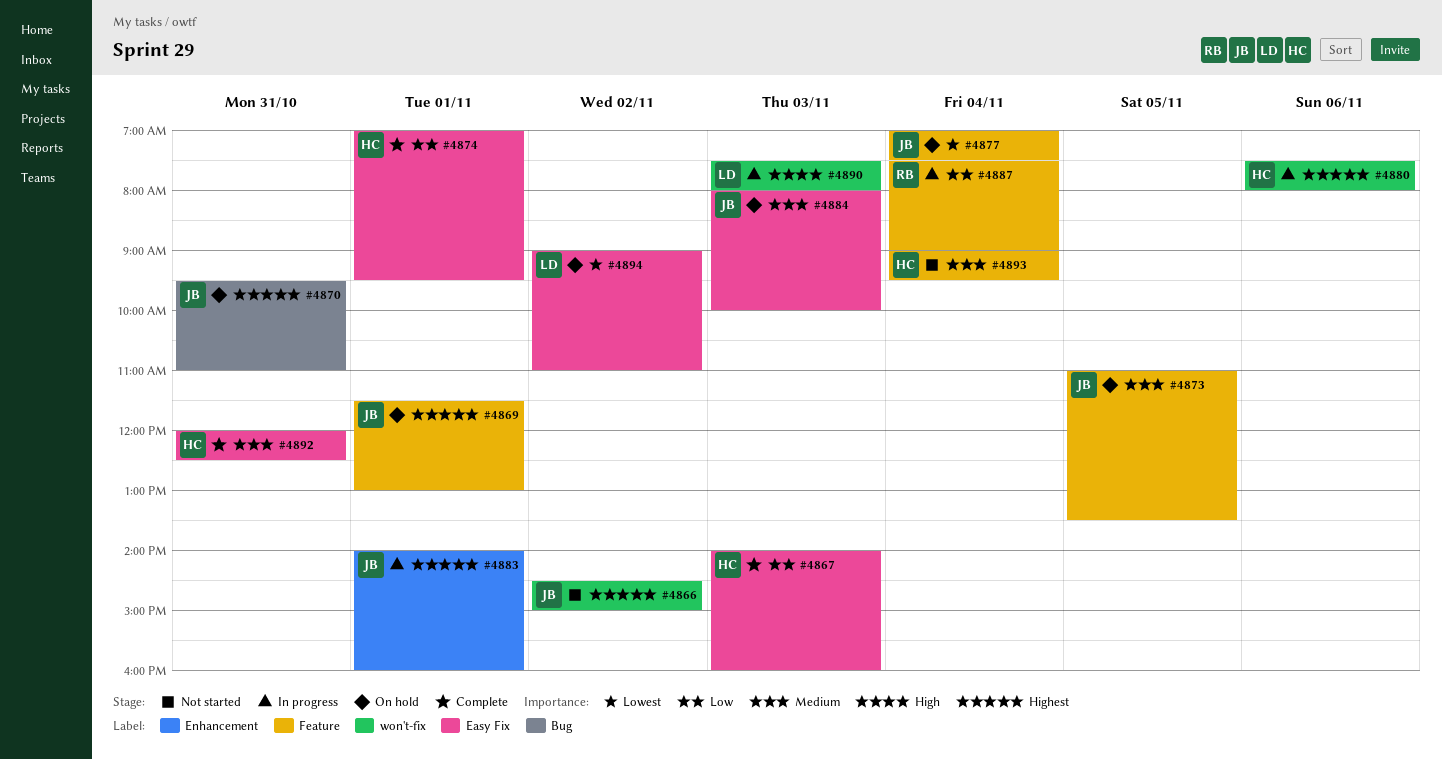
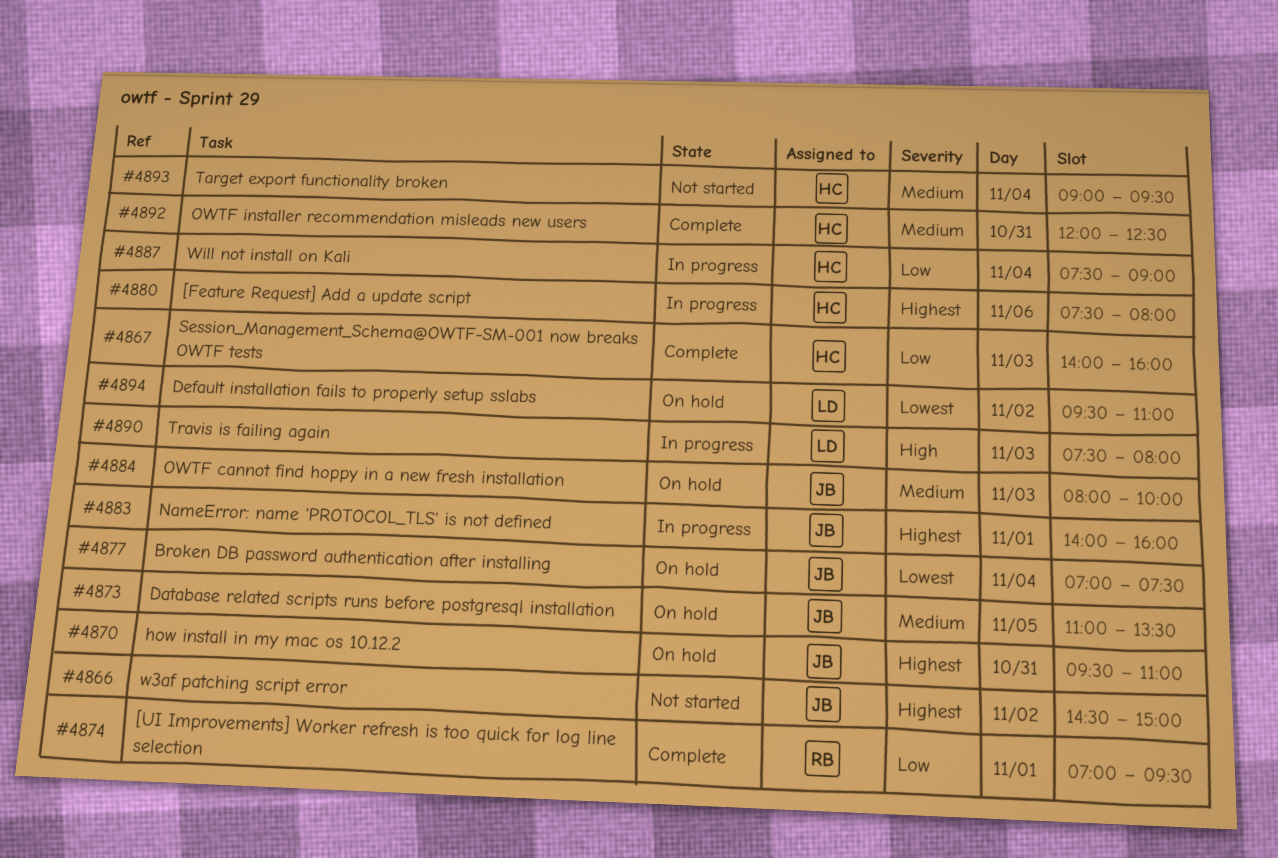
#4869: present -> none
#4874, owner: HC -> RB
#4887, owner: RB -> HC
#4894, begins: 09:00 -> 09:30

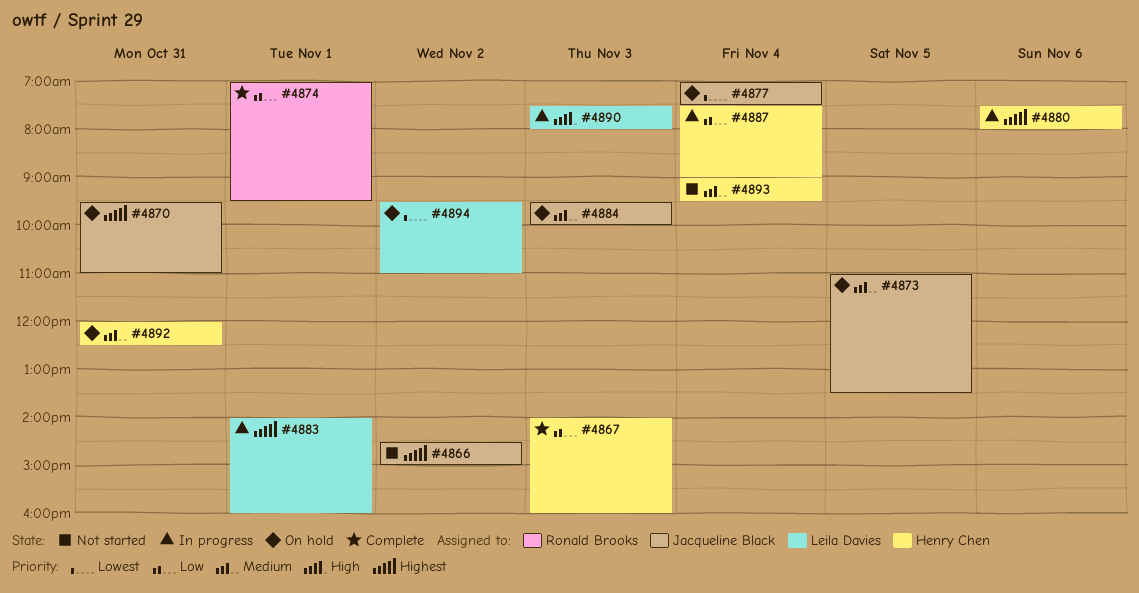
#4883, owner: Jacqueline Black -> Leila Davies
#4884, begins: 08:00 -> 09:30
#4892, status: Complete -> On hold

